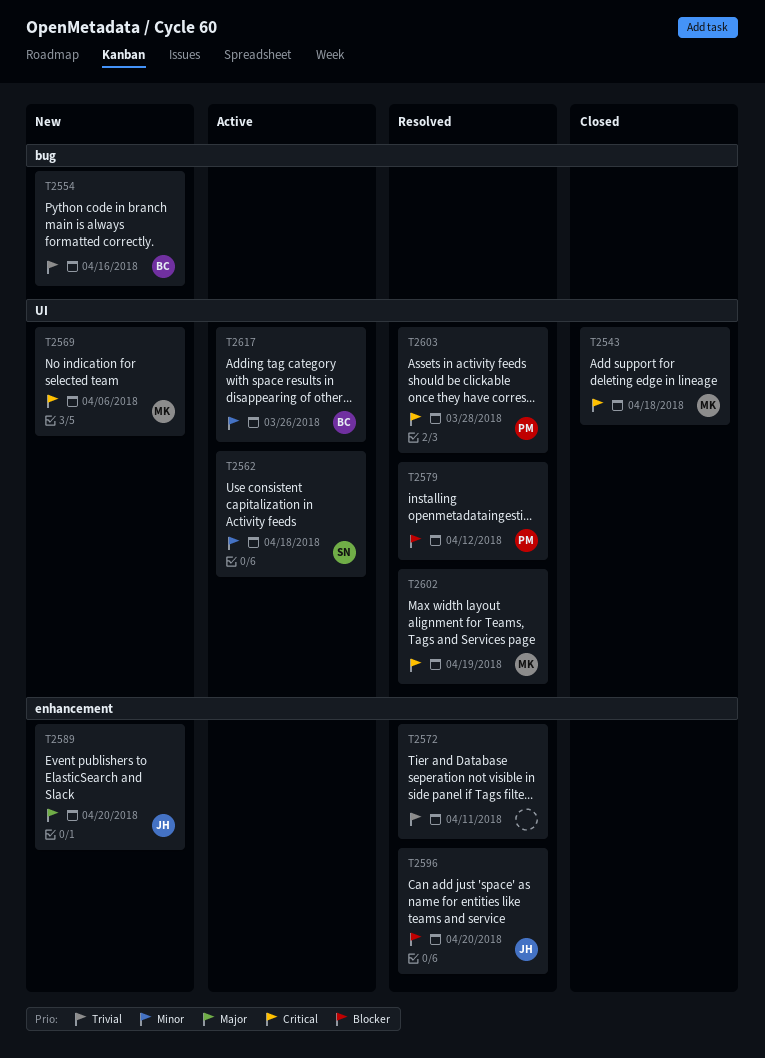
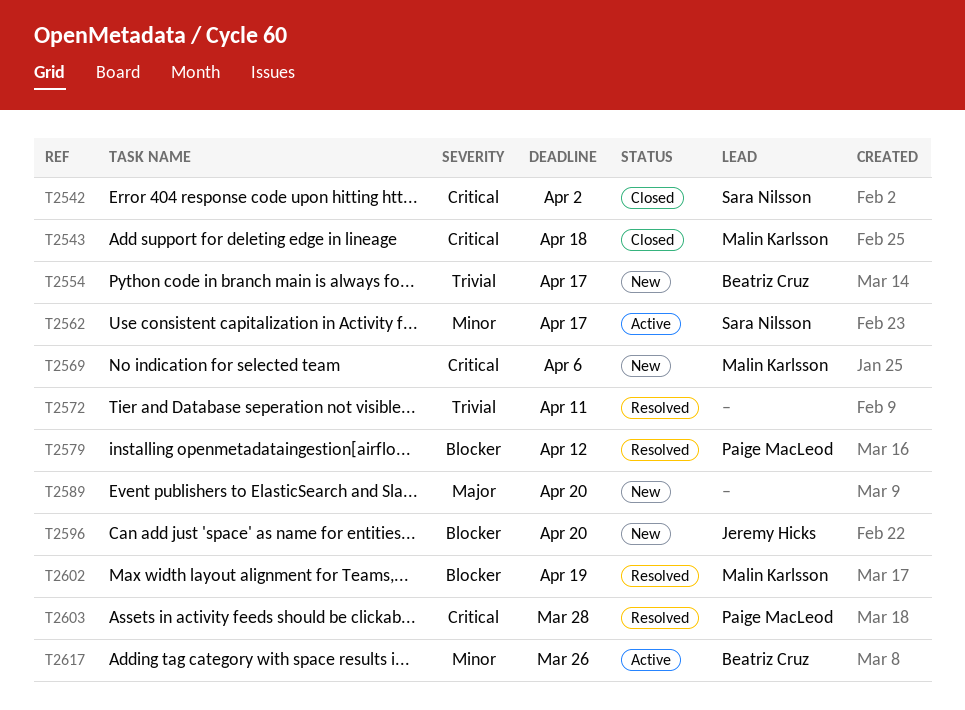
T2542: none -> present
T2554, due: Apr 16 -> Apr 17
T2562, due: Apr 18 -> Apr 17
T2589, owner: Jeremy Hicks -> none
T2596, status: Resolved -> New
T2602, priority: Critical -> Blocker

